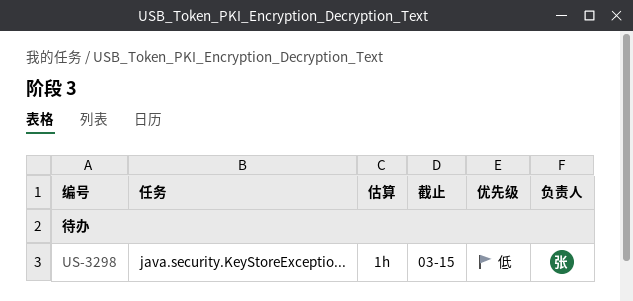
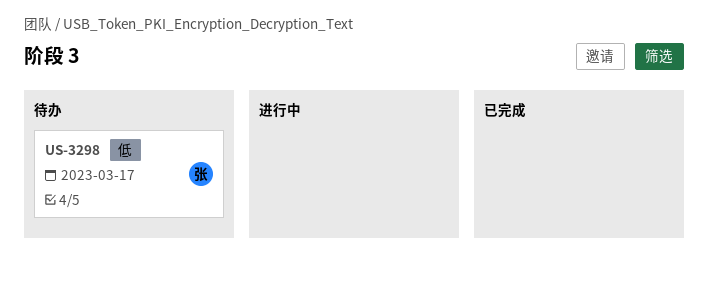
US-3298, due: Mar 15 -> Mar 17

